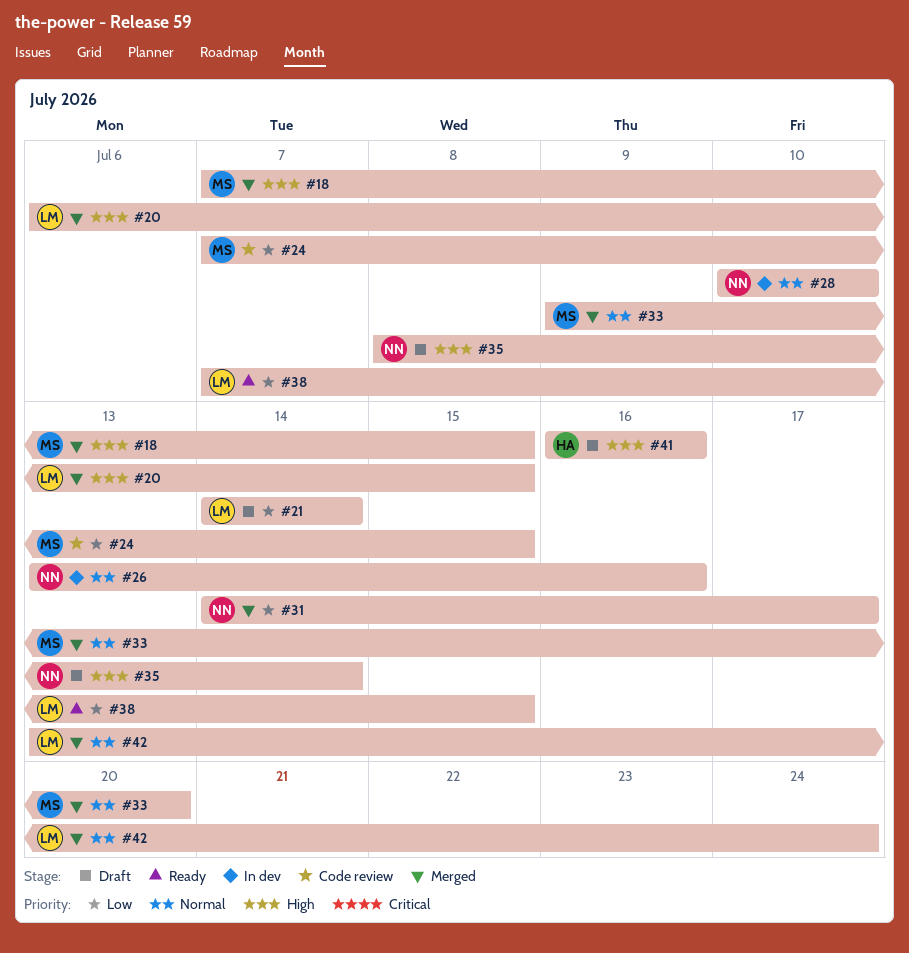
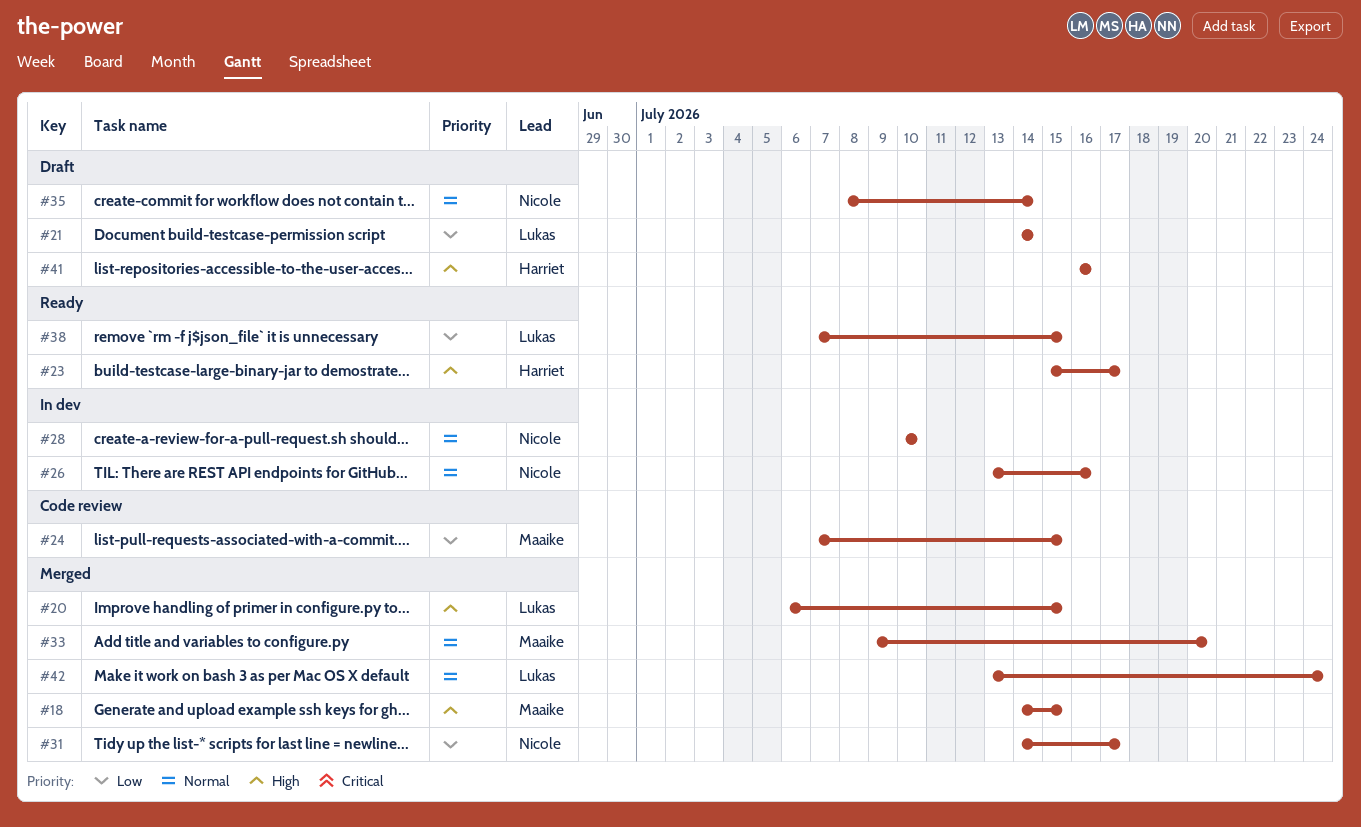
#18, start: Jul 7 -> Jul 14
#23: none -> present
#35, priority: High -> Normal

